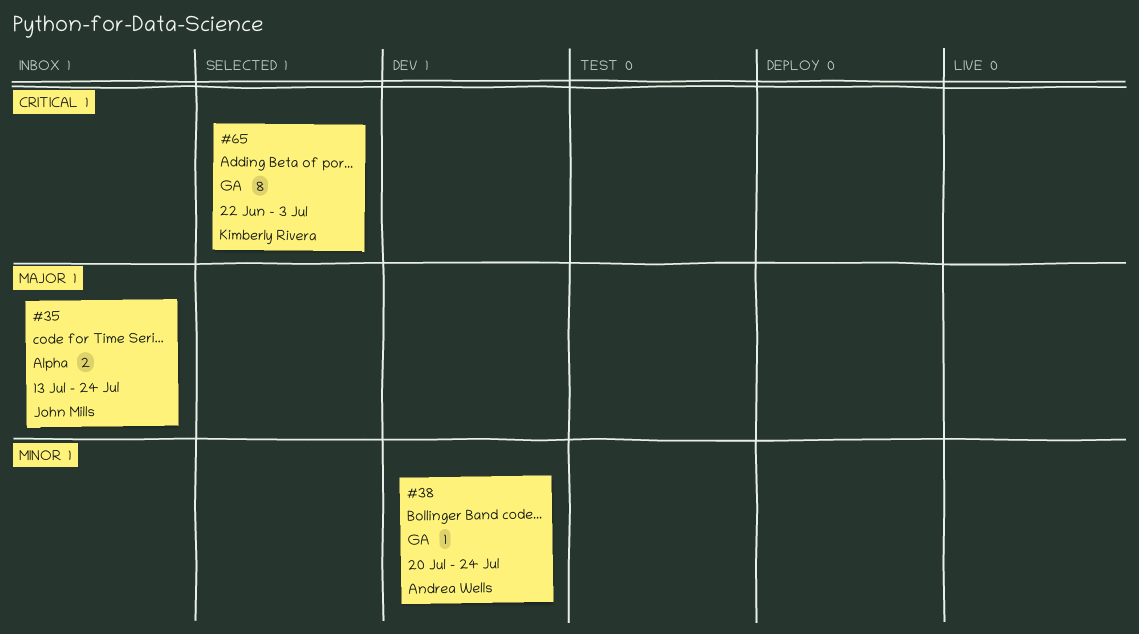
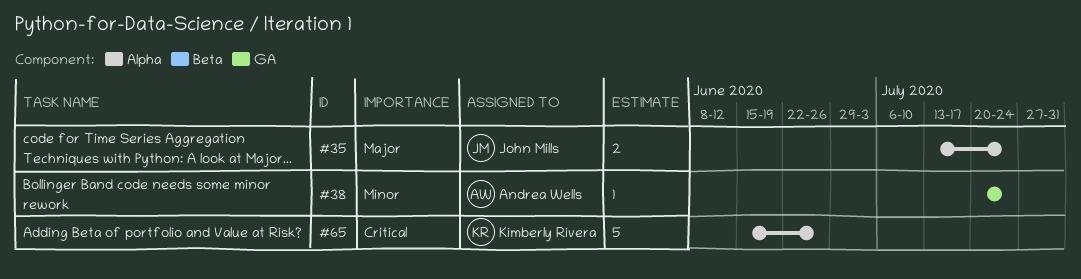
#65, label: GA -> Alpha
#65, estimate: 8 -> 5
#65, start: Jun 22 -> Jun 15
#65, due: Jul 3 -> Jun 26

